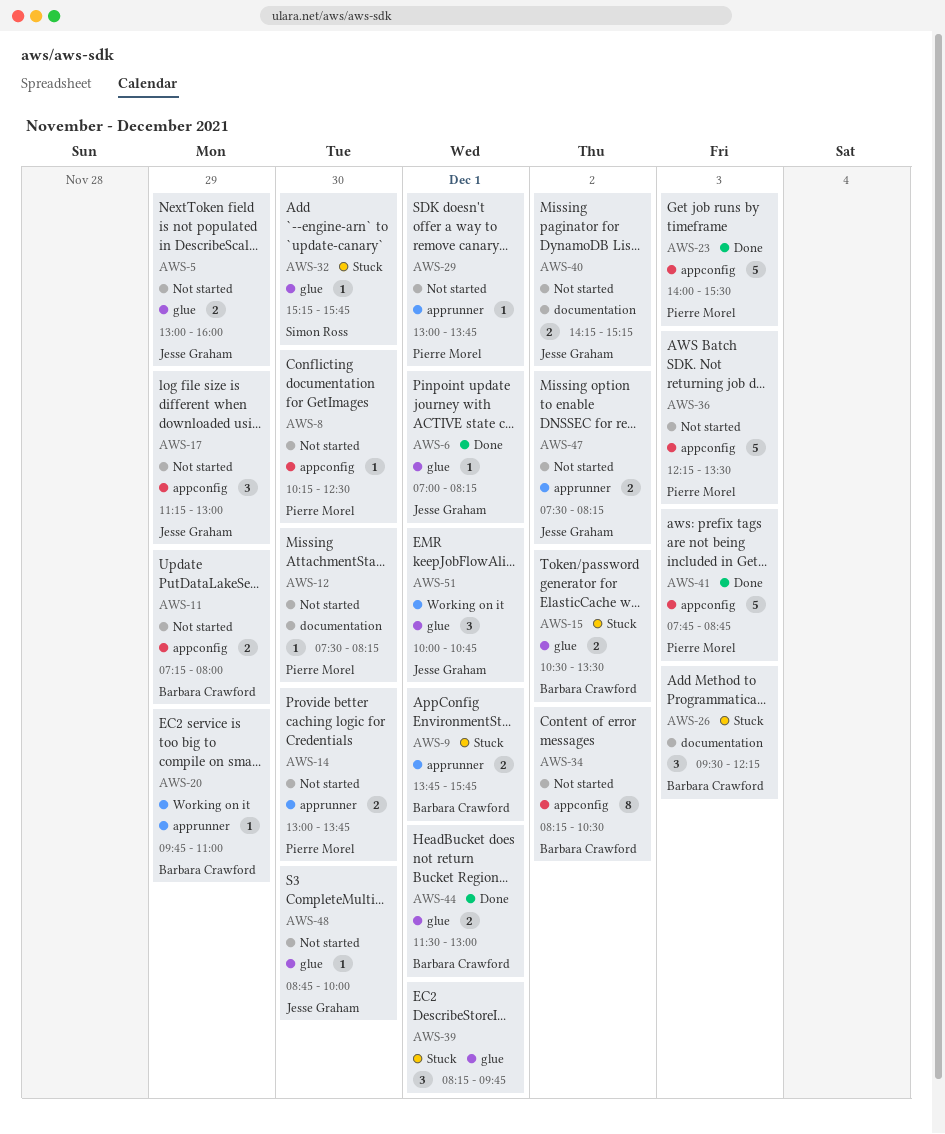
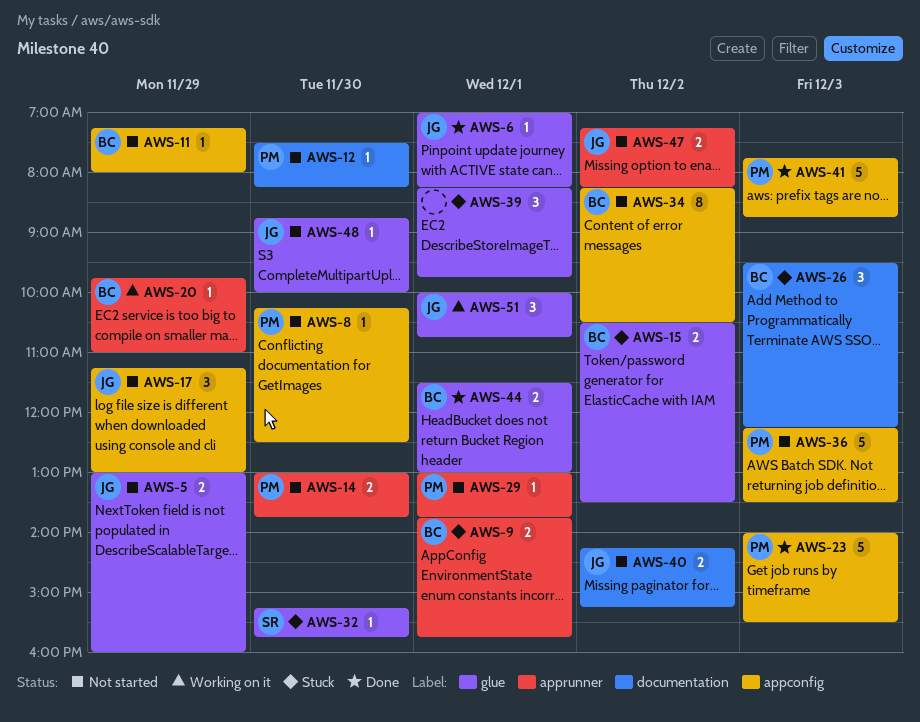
AWS-11, estimate: 2 -> 1
AWS-47, begins: 07:30 -> 07:15

